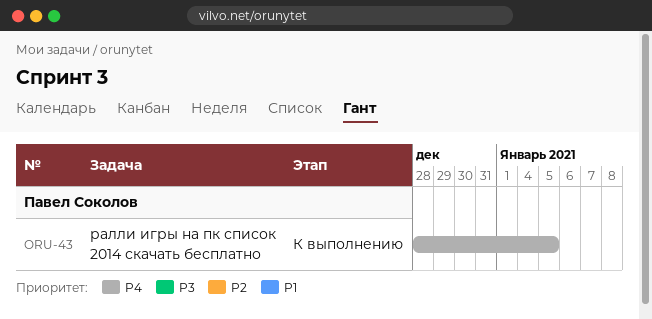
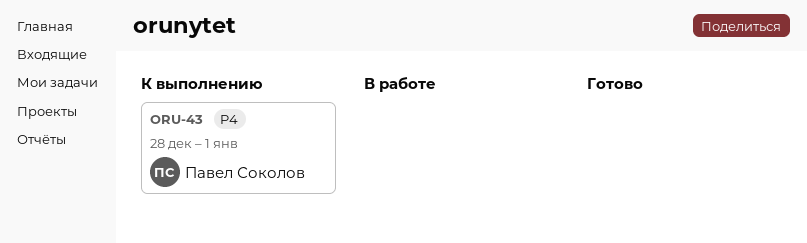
ORU-43, due: Jan 5 -> Jan 1

